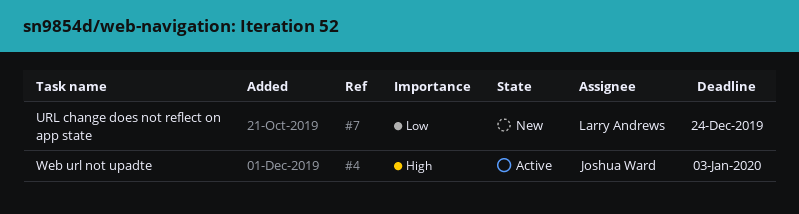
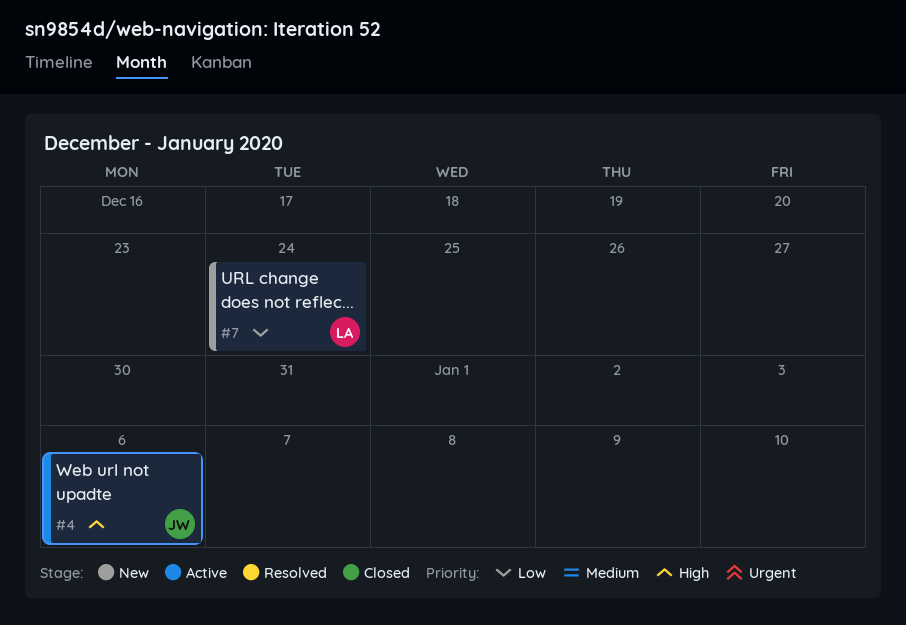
#4, due: Jan 3 -> Jan 6

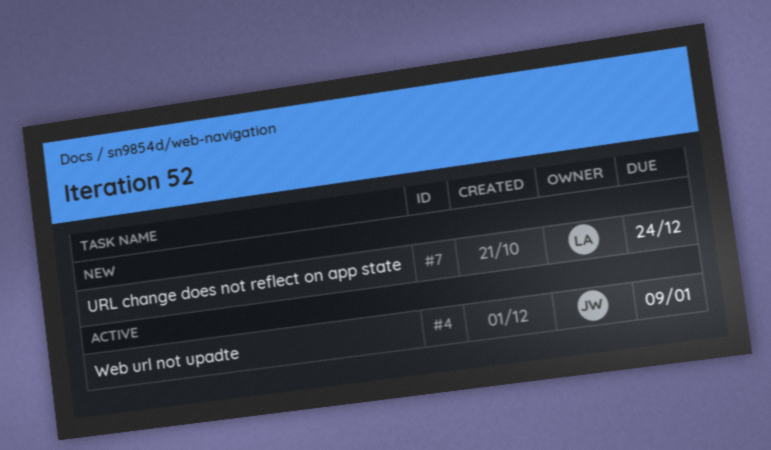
#4, due: Jan 6 -> Jan 9

